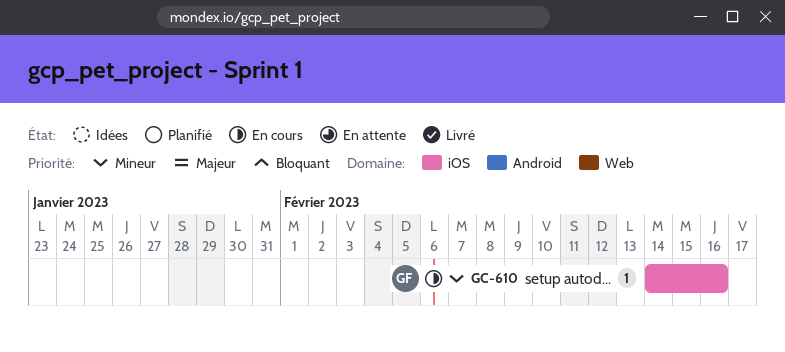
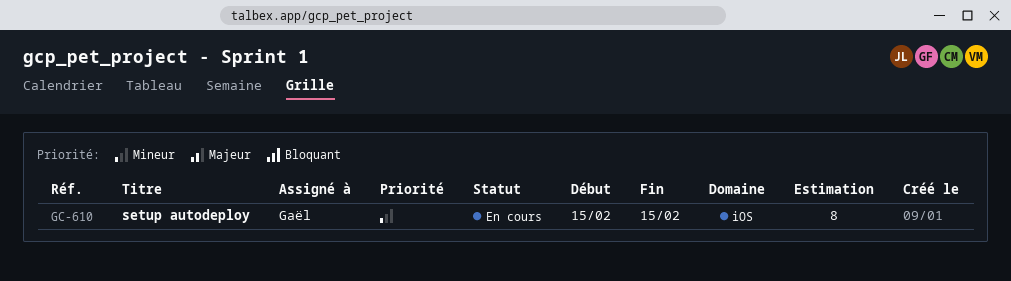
GC-610, estimate: 1 -> 8
GC-610, start: Feb 14 -> Feb 15
GC-610, due: Feb 16 -> Feb 15

